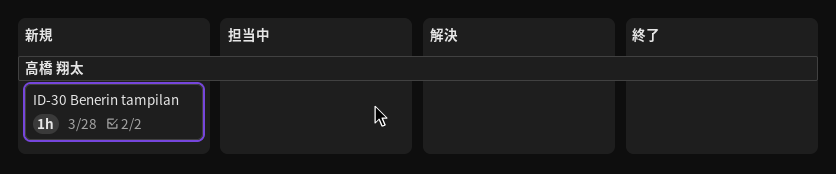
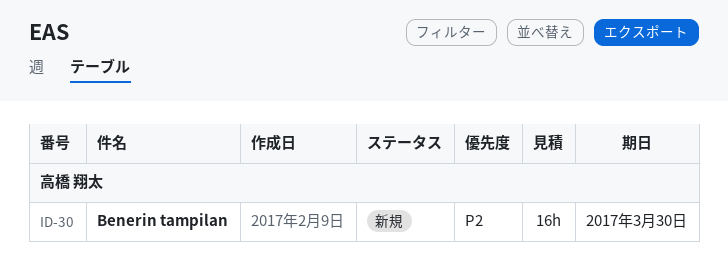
ID-30, estimate: 1h -> 16h
ID-30, due: Mar 28 -> Mar 30

